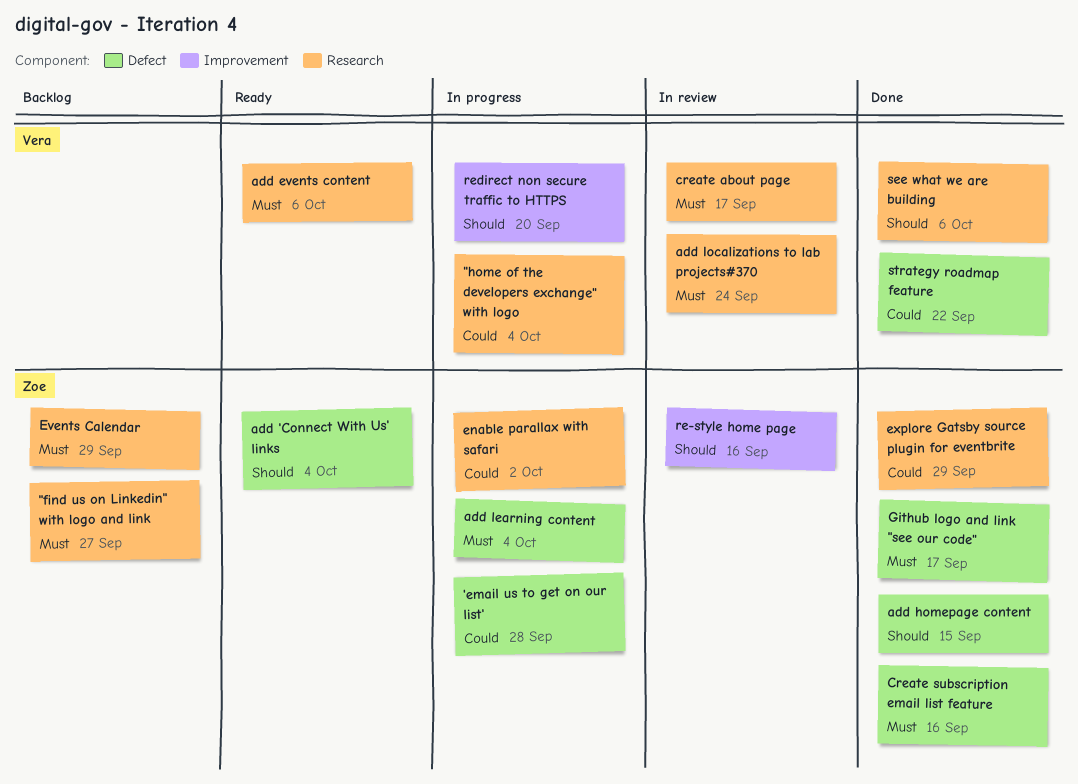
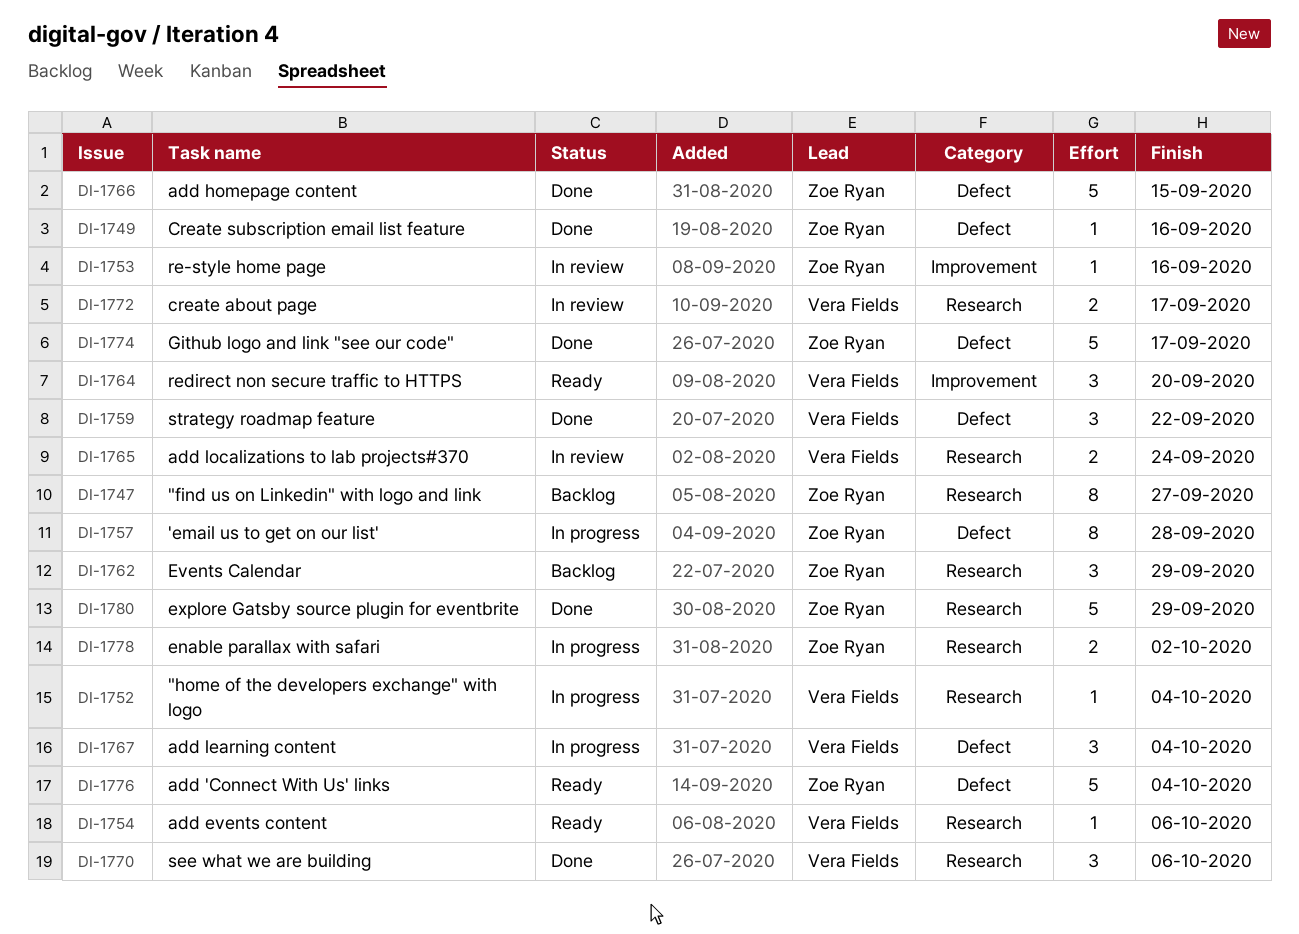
add learning content, owner: Zoe Ryan -> Vera Fields
redirect non secure traffic to HTTPS, status: In progress -> Ready

